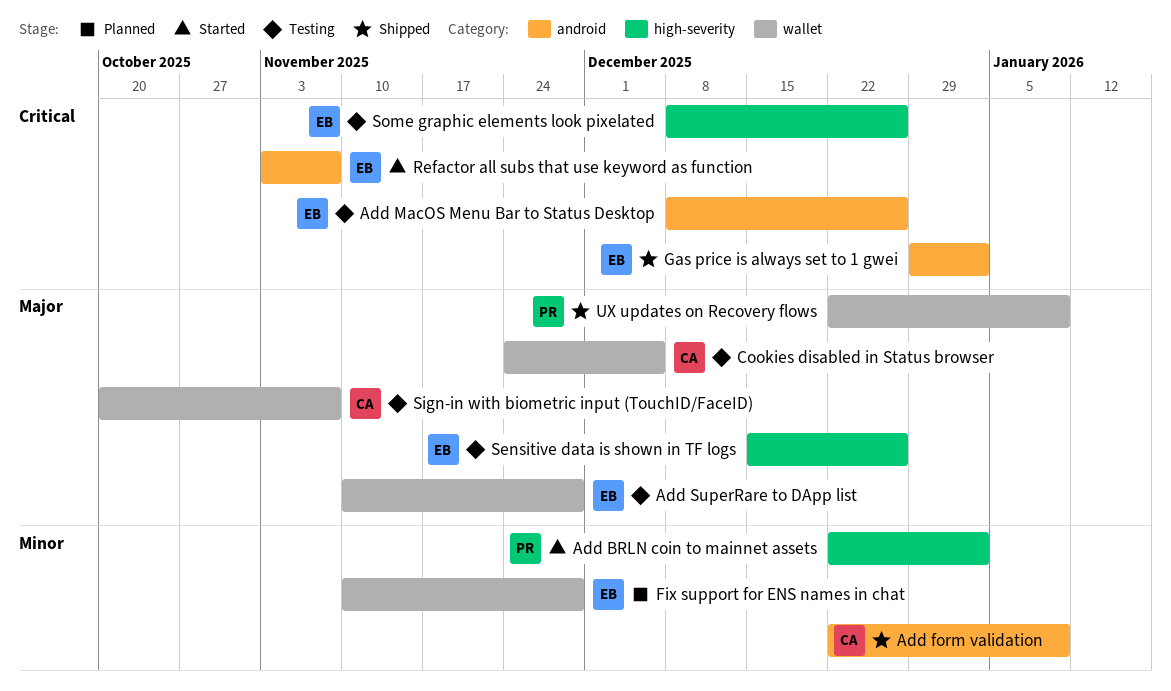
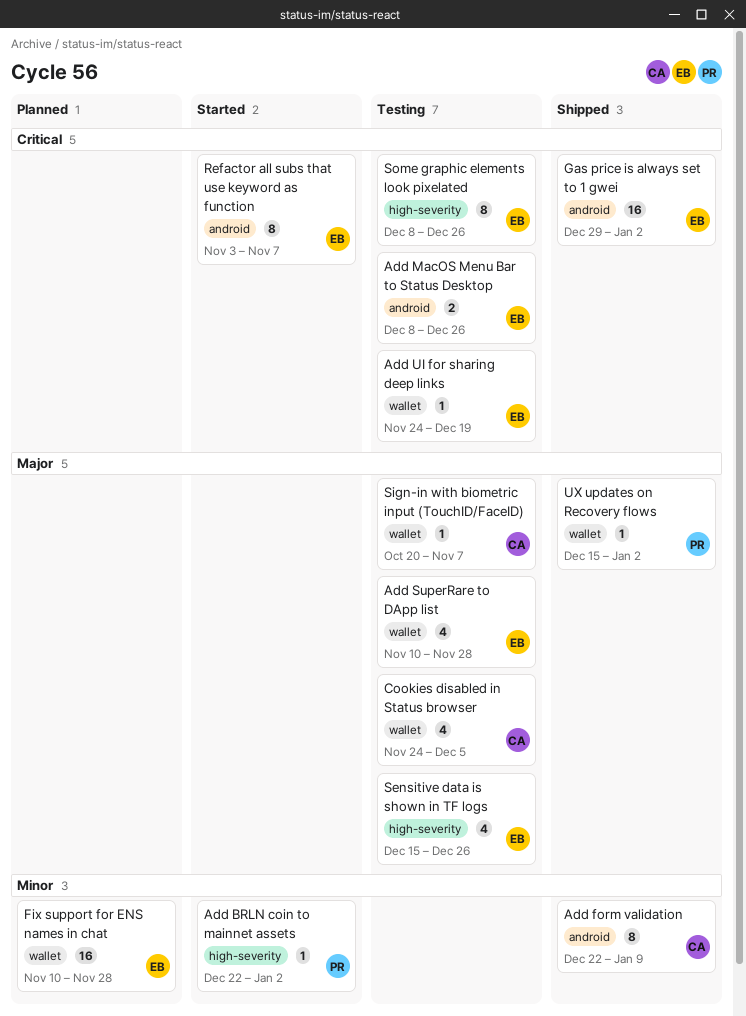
Add UI for sharing deep links: none -> present
UX updates on Recovery flows, start: Dec 22 -> Dec 15
UX updates on Recovery flows, due: Jan 9 -> Jan 2

